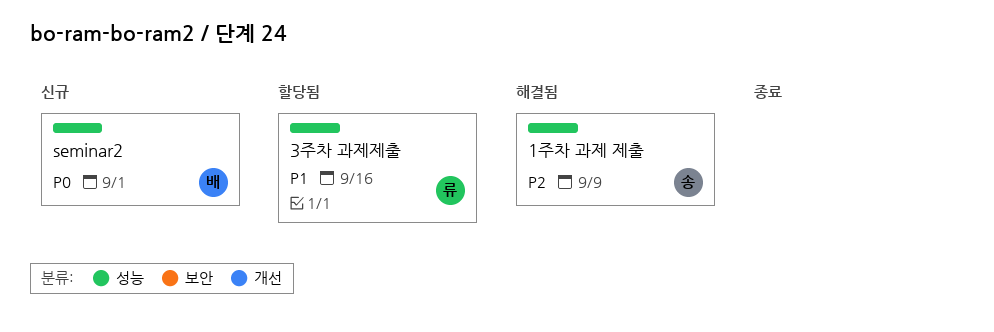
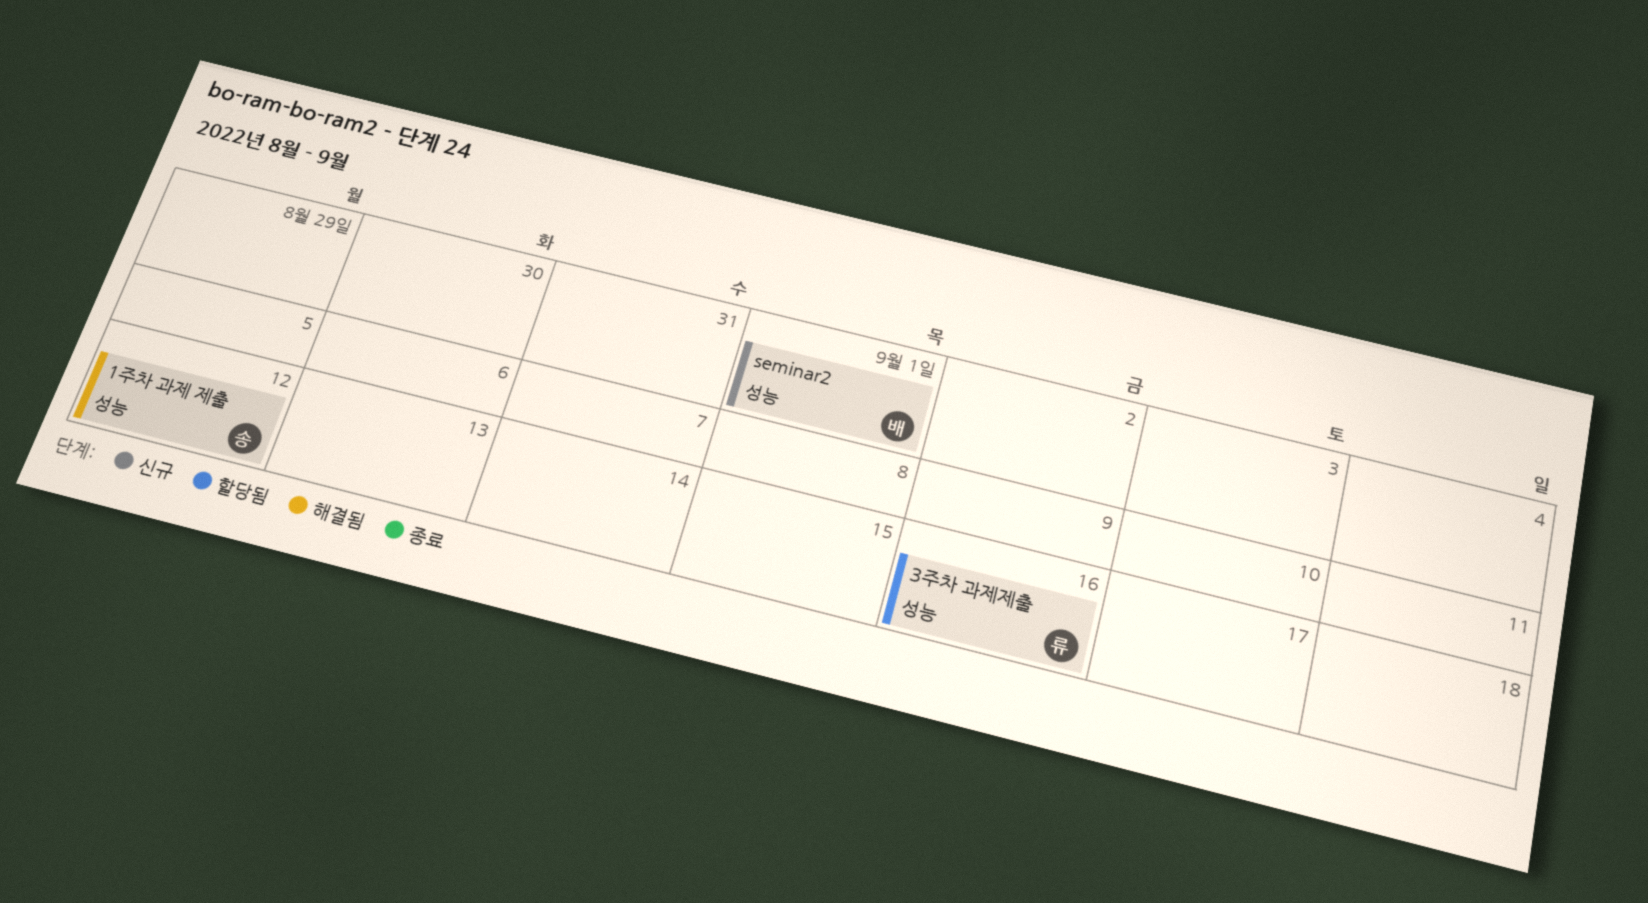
1주차 과제 제출, due: Sep 9 -> Sep 12

